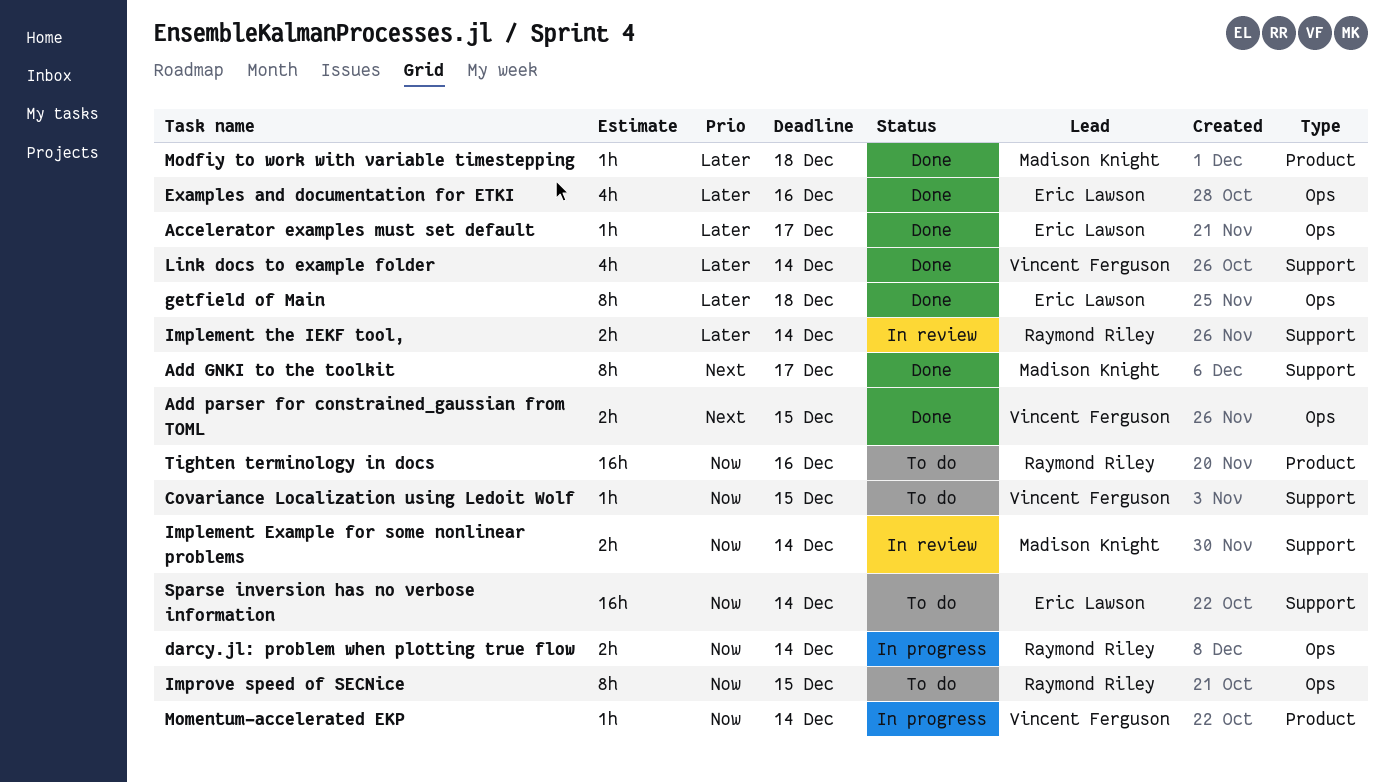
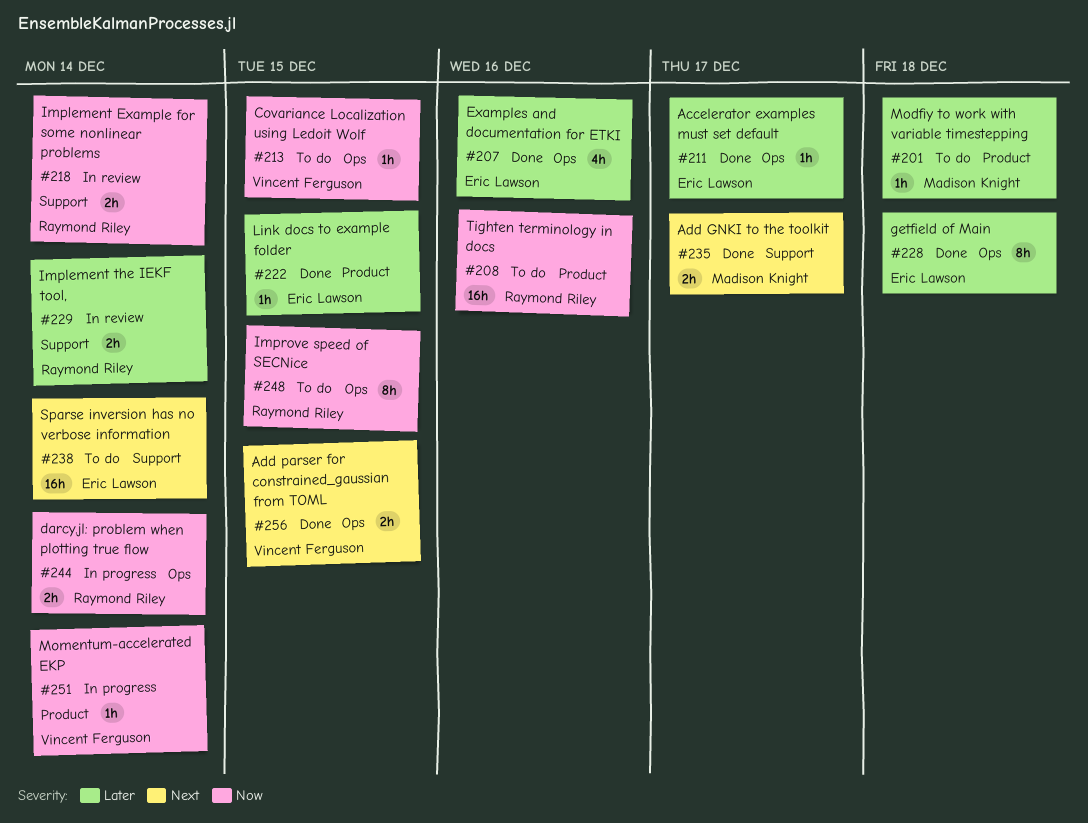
Add GNKI to the toolkit, estimate: 8h -> 2h
Covariance Localization using Ledoit Wolf, label: Support -> Ops
Implement Example for some nonlinear problems, owner: Madison Knight -> Raymond Riley
Link docs to example folder, owner: Vincent Ferguson -> Eric Lawson
Link docs to example folder, label: Support -> Product
Link docs to example folder, estimate: 4h -> 1h
Link docs to example folder, due: Dec 14 -> Dec 15
Modfiy to work with variable timestepping, status: Done -> To do
Sparse inversion has no verbose information, priority: Now -> Next

